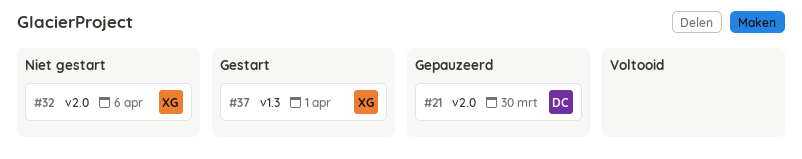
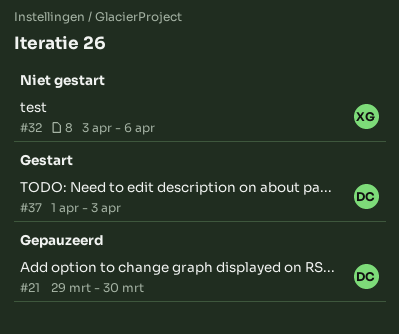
#37, owner: XG -> DC
#37, due: Apr 1 -> Apr 3

